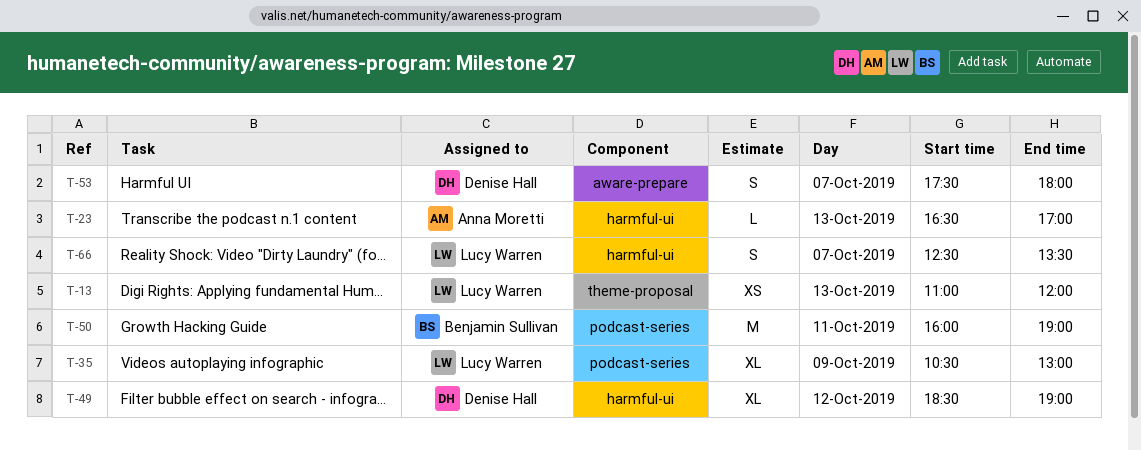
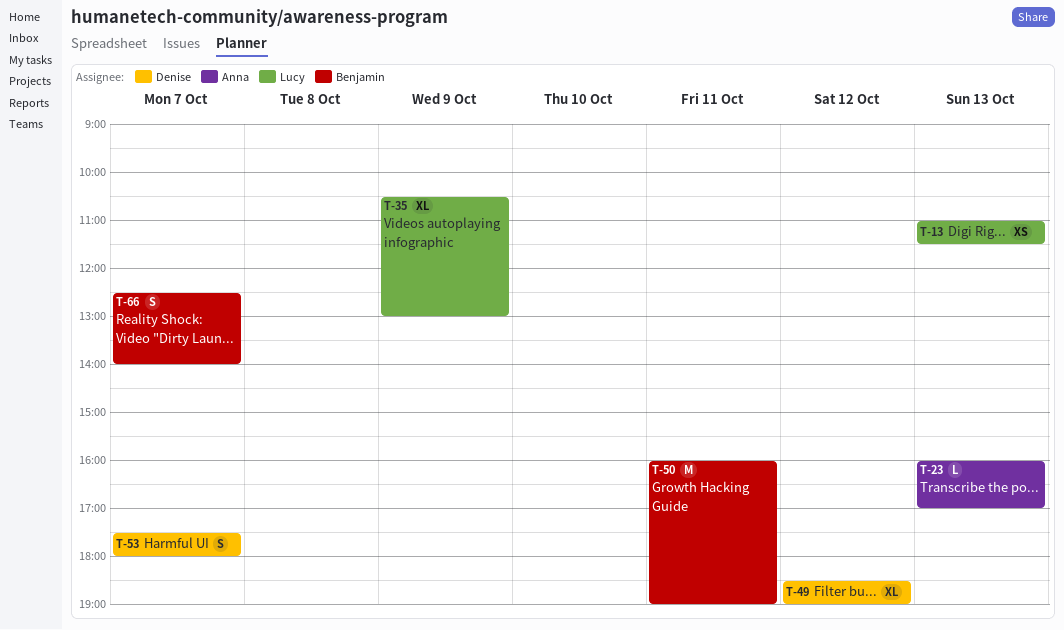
T-13, ends: 12:00 -> 11:30
T-23, begins: 16:30 -> 16:00
T-66, owner: Lucy Warren -> Benjamin Sullivan
T-66, ends: 13:30 -> 14:00

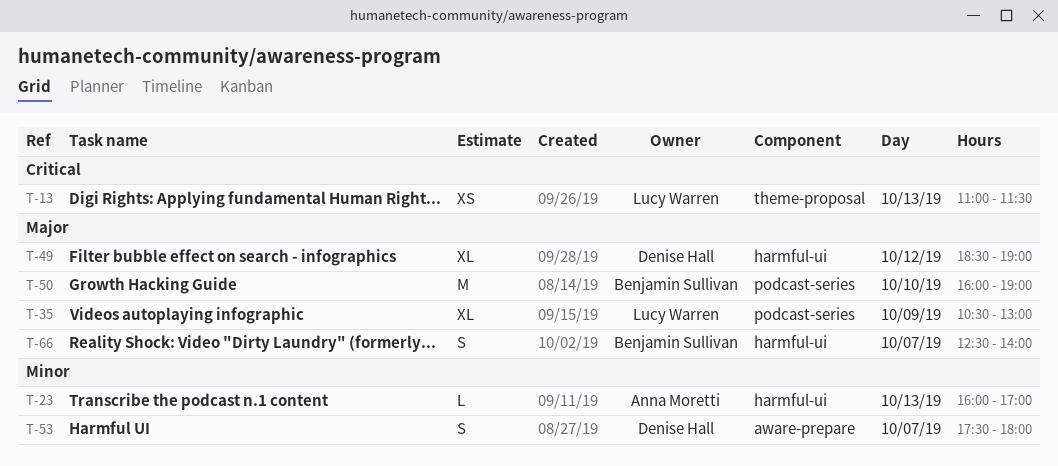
T-50, day: Oct 11 -> Oct 10

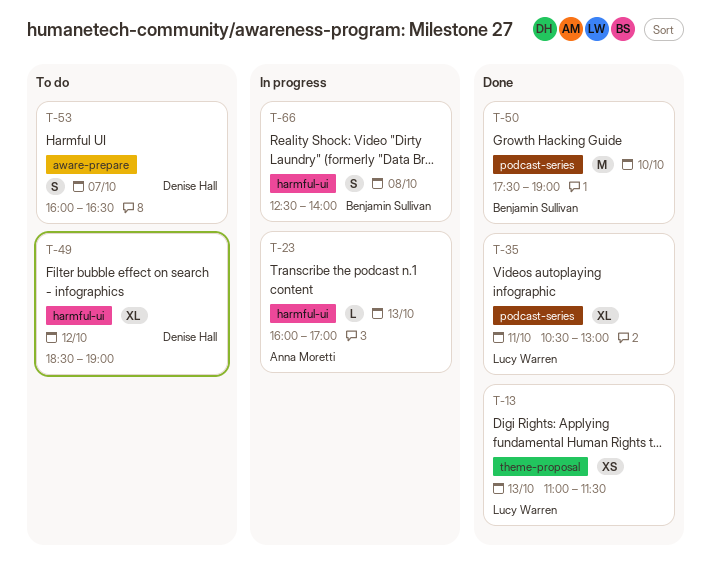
T-35, day: Oct 9 -> Oct 11
T-50, begins: 16:00 -> 17:30
T-53, begins: 17:30 -> 16:00
T-53, ends: 18:00 -> 16:30
T-66, day: Oct 7 -> Oct 8

